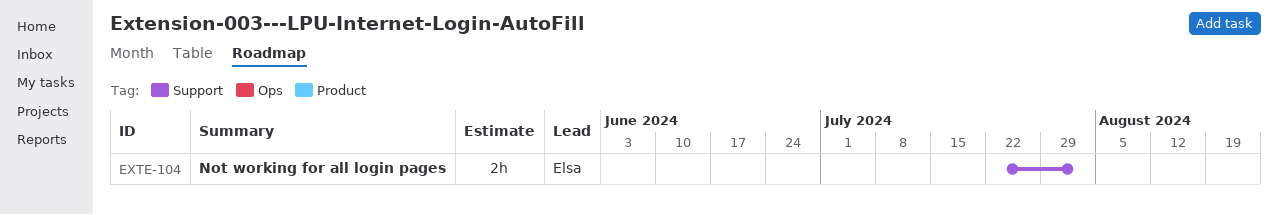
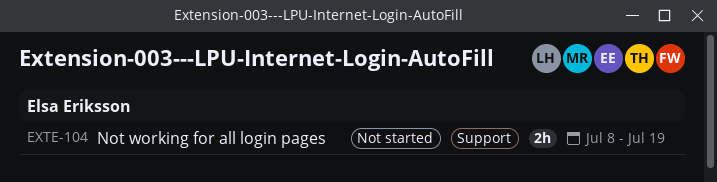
EXTE-104, start: Jul 22 -> Jul 8
EXTE-104, due: Aug 2 -> Jul 19

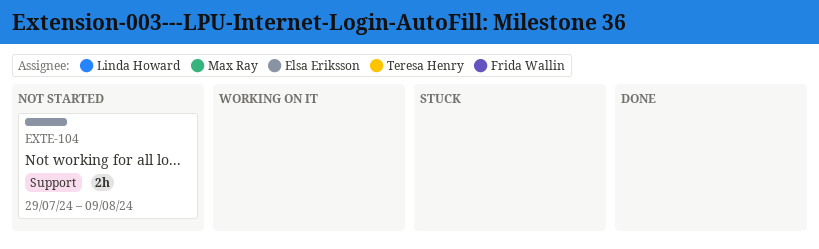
EXTE-104, start: Jul 8 -> Jul 29
EXTE-104, due: Jul 19 -> Aug 9

